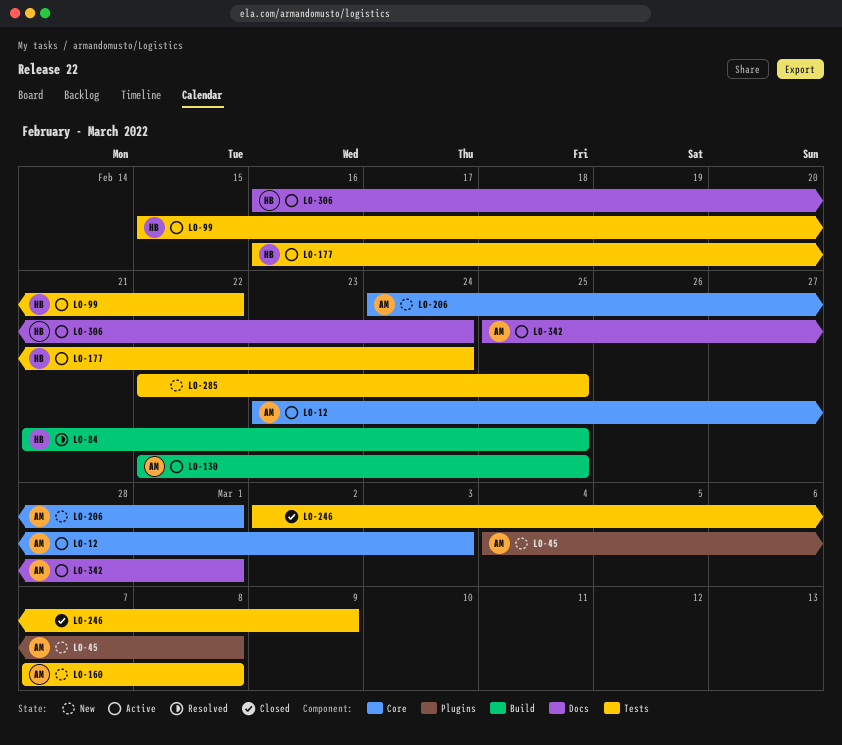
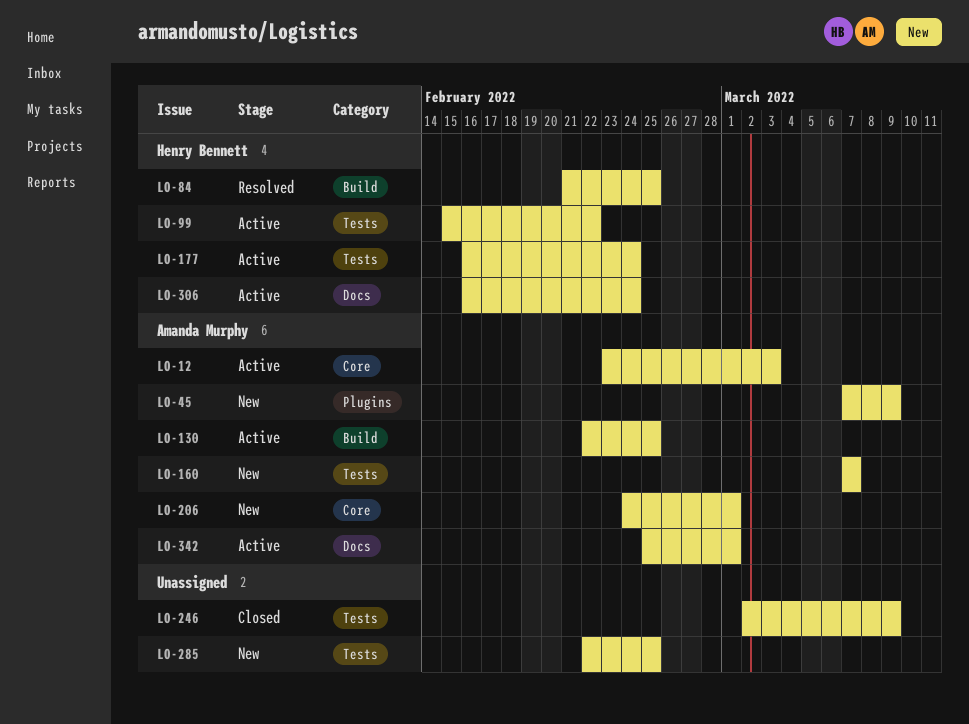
LO-45, start: Mar 4 -> Mar 7
LO-45, due: Mar 8 -> Mar 9
LO-160, due: Mar 8 -> Mar 7

